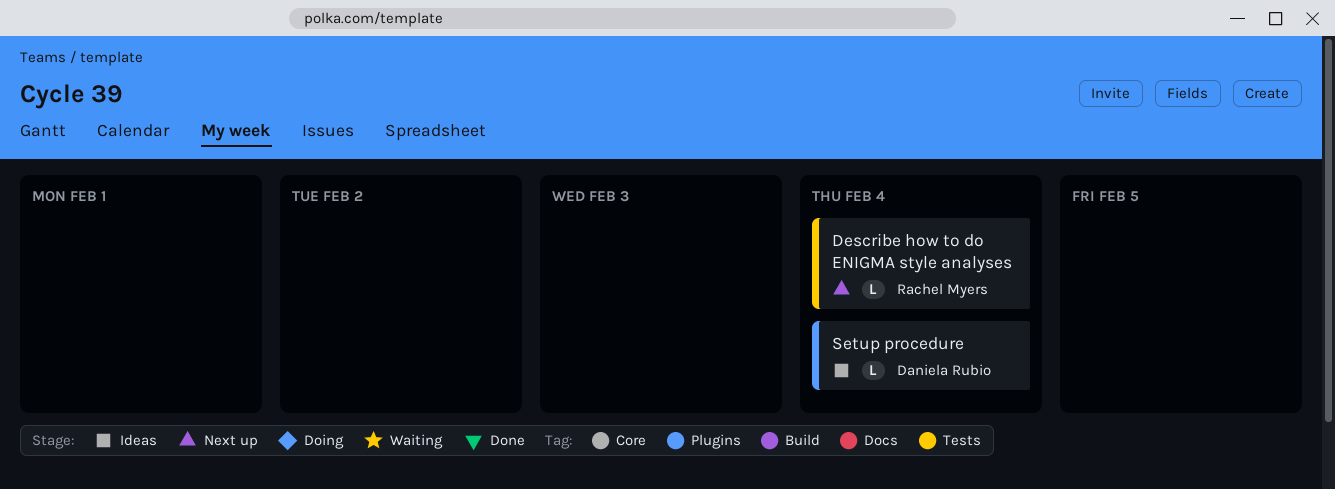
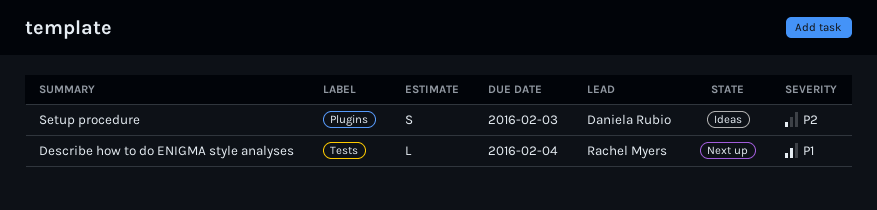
Setup procedure, estimate: L -> S
Setup procedure, due: Feb 4 -> Feb 3

